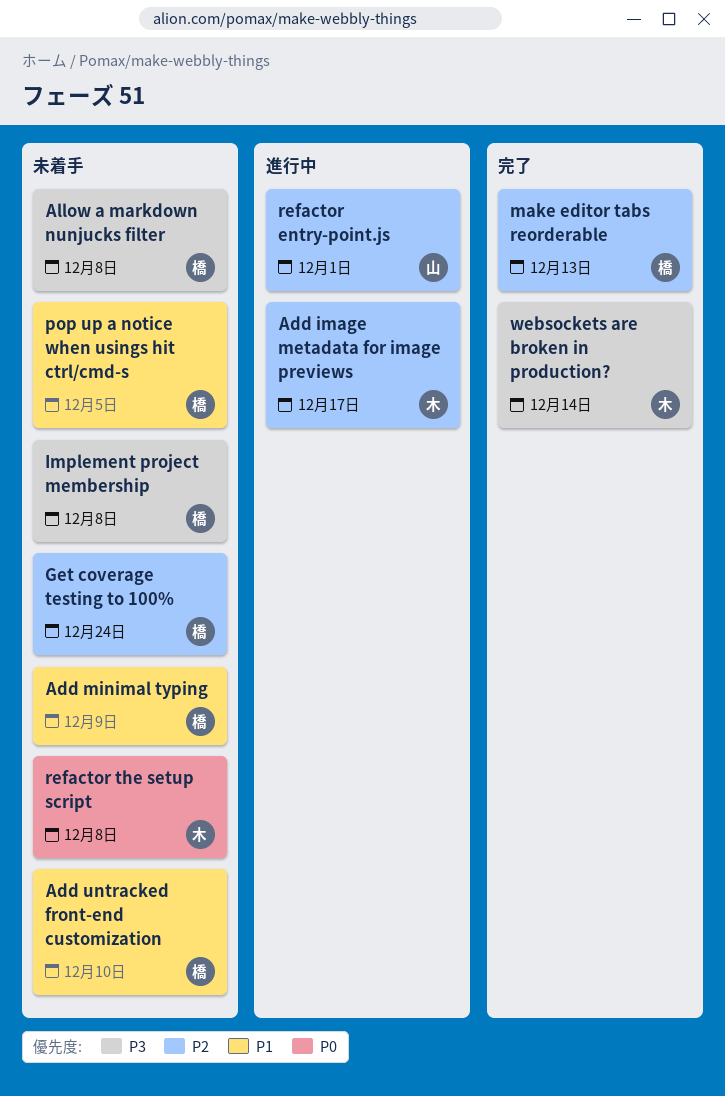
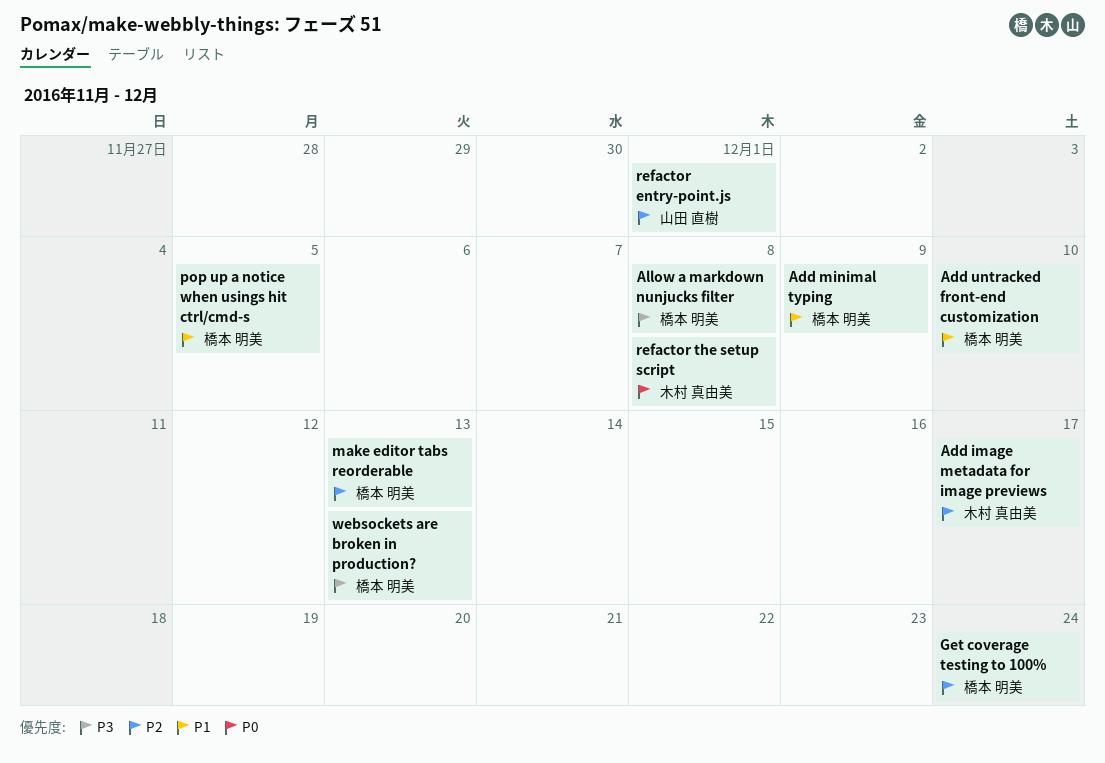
Implement project membership: present -> none
websockets are broken in production?, owner: 木村 真由美 -> 橋本 明美
websockets are broken in production?, due: Dec 14 -> Dec 13

